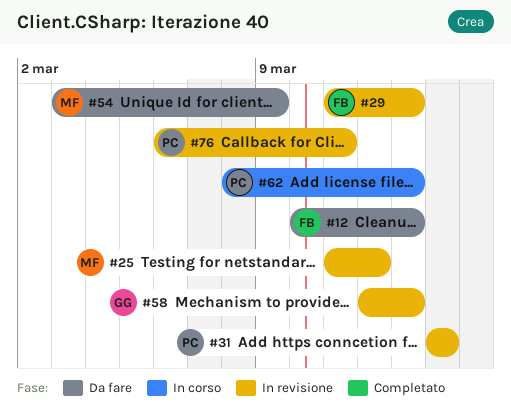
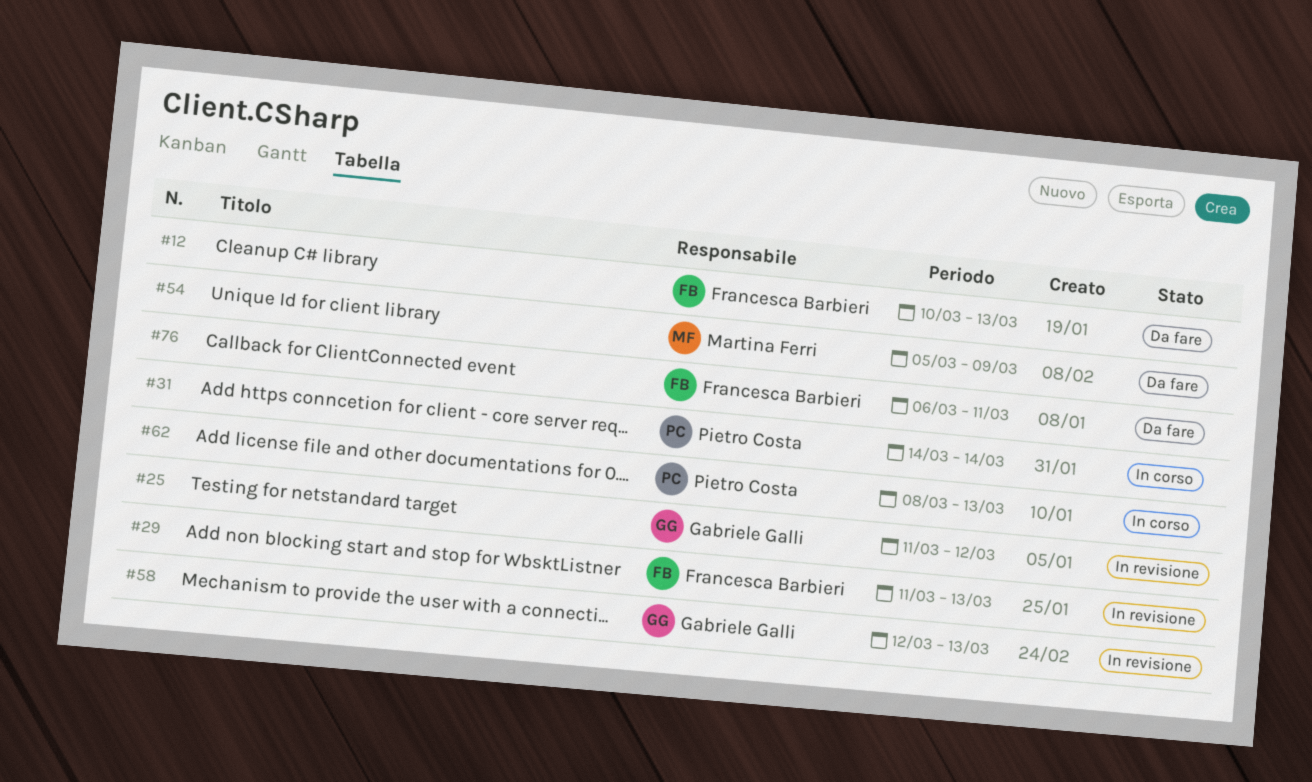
#25, owner: Martina Ferri -> Gabriele Galli
#31, status: In revisione -> In corso
#54, start: Mar 3 -> Mar 5
#76, status: In revisione -> Da fare
#76, owner: Pietro Costa -> Francesca Barbieri

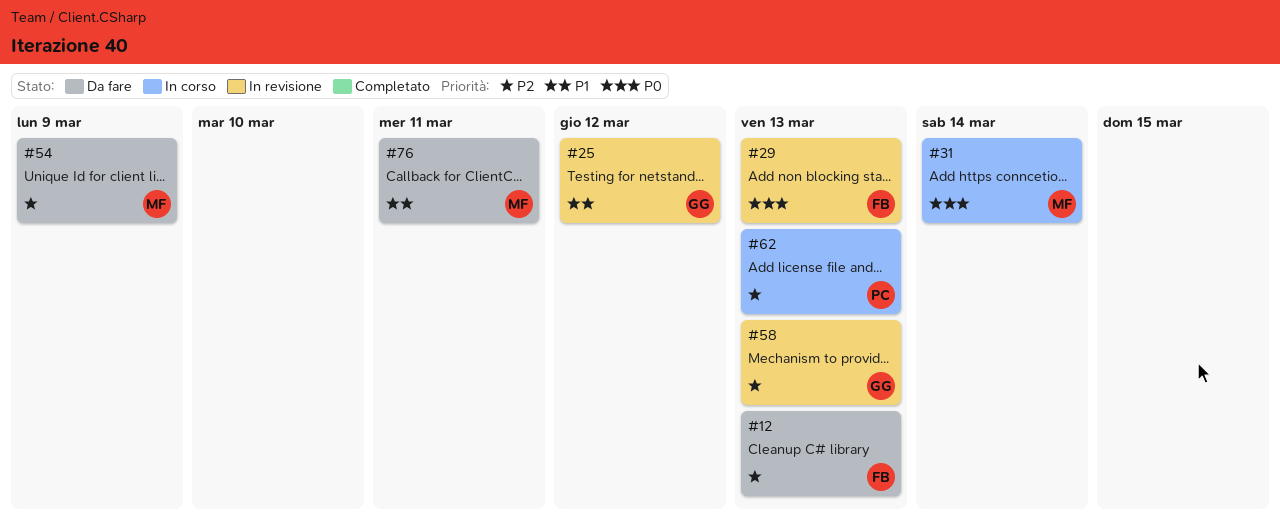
#31, owner: Pietro Costa -> Martina Ferri
#76, owner: Francesca Barbieri -> Martina Ferri

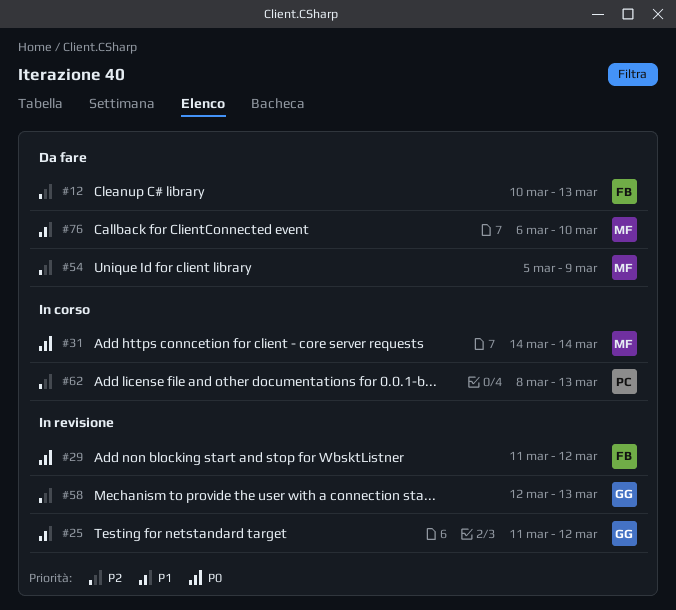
#29, due: Mar 13 -> Mar 12
#76, due: Mar 11 -> Mar 10

